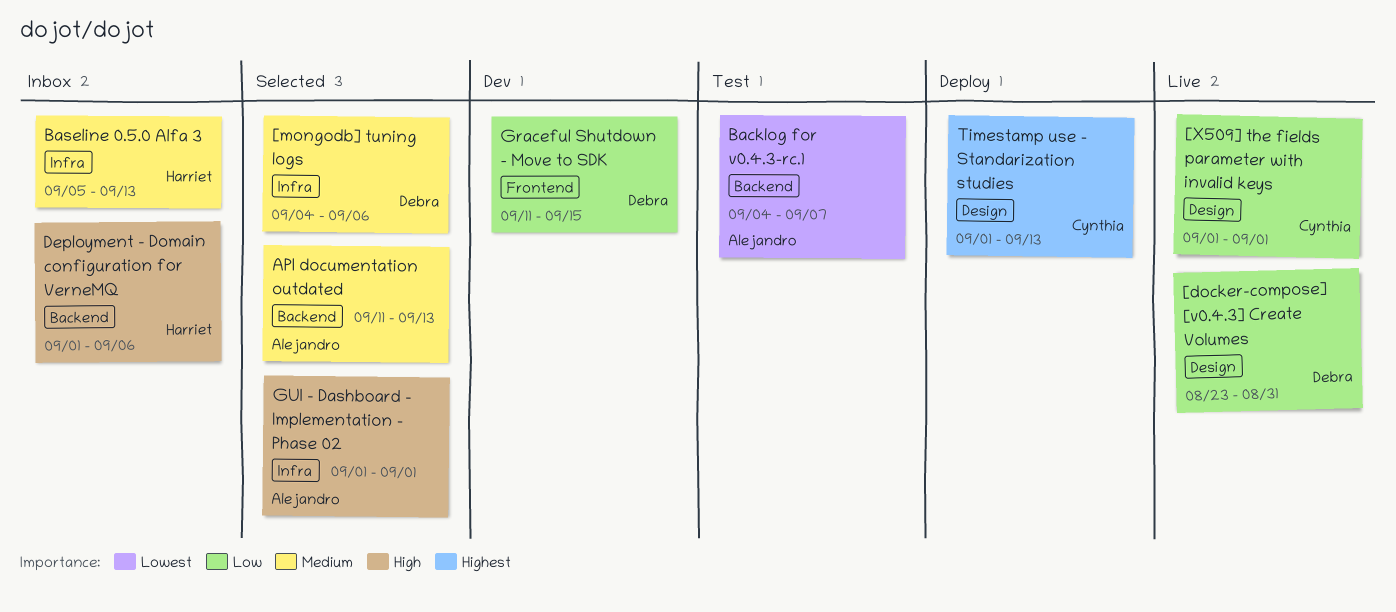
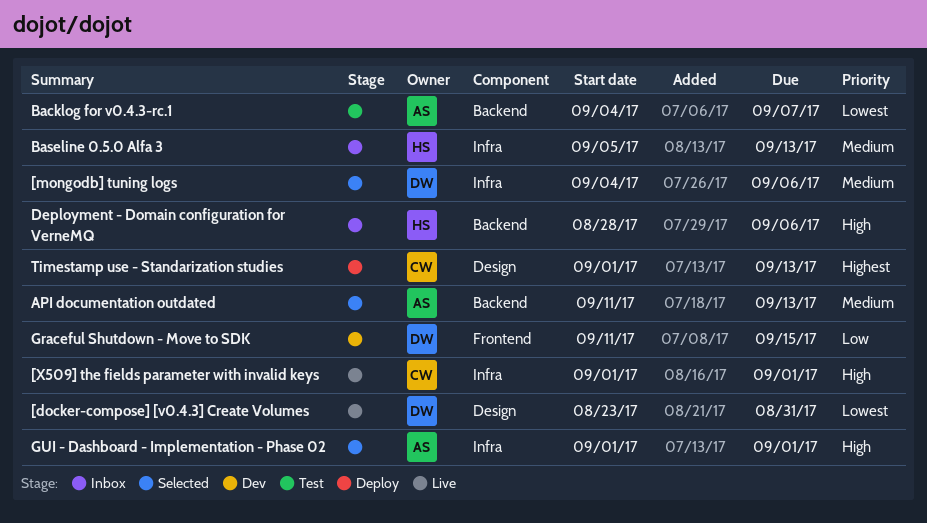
[docker-compose] [v0.4.3] Create Volumes, priority: Low -> Lowest
[X509] the fields parameter with invalid keys, priority: Low -> High
[X509] the fields parameter with invalid keys, label: Design -> Infra
Deployment - Domain configuration for VerneMQ, start: Sep 1 -> Aug 28

